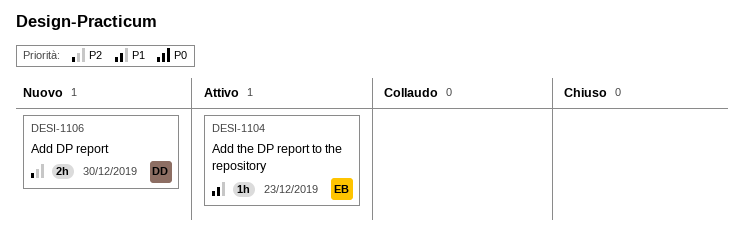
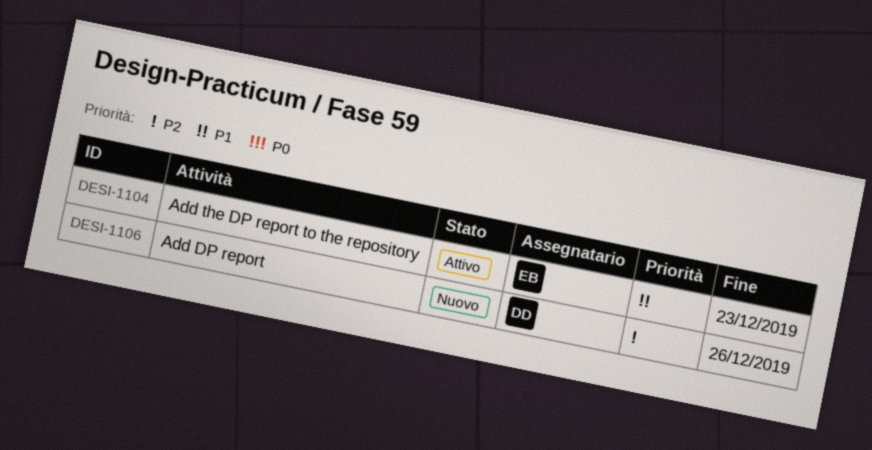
DESI-1106, due: Dec 30 -> Dec 26

